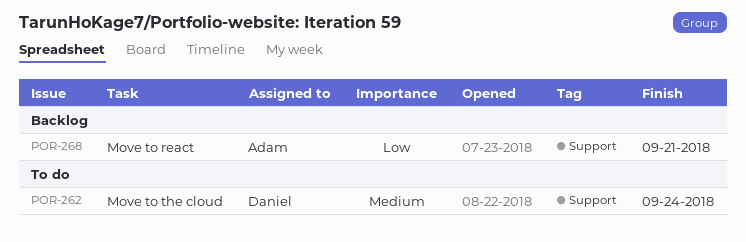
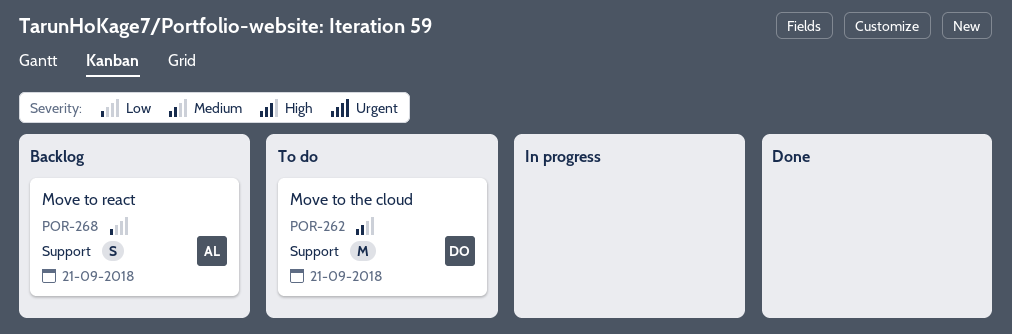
POR-262, due: Sep 24 -> Sep 21

